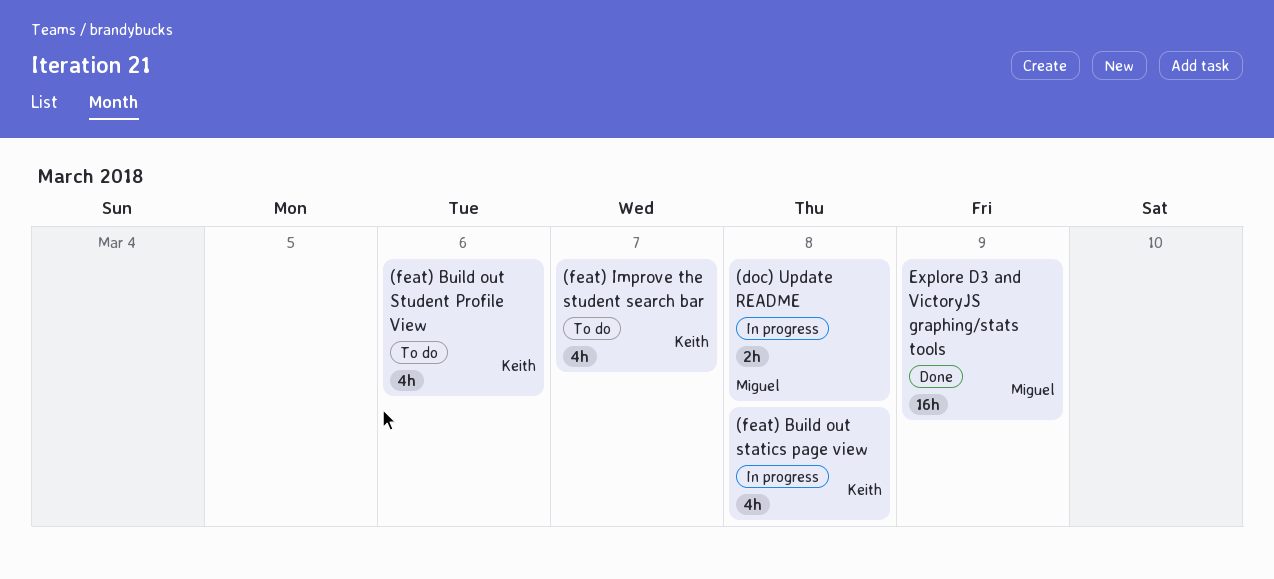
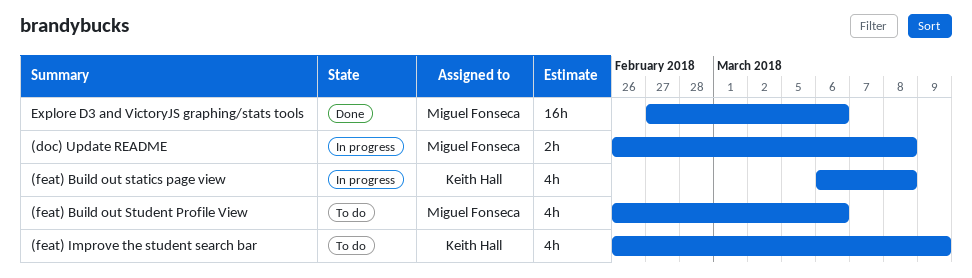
(feat) Build out Student Profile View, owner: Keith Hall -> Miguel Fonseca
(feat) Improve the student search bar, due: Mar 7 -> Mar 9
Explore D3 and VictoryJS graphing/stats tools, due: Mar 9 -> Mar 6

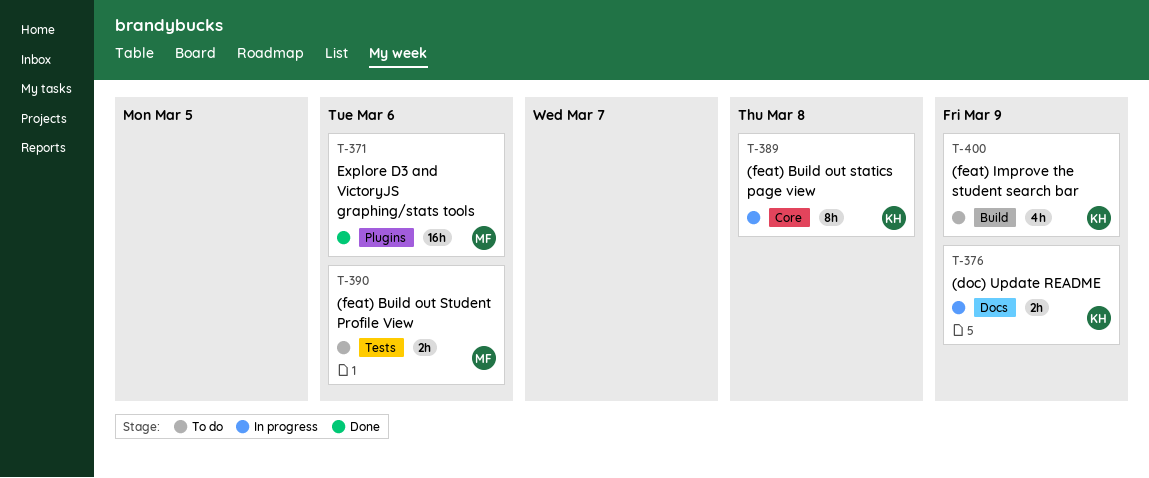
(doc) Update README, owner: Miguel Fonseca -> Keith Hall
(doc) Update README, due: Mar 8 -> Mar 9
(feat) Build out statics page view, estimate: 4h -> 8h
(feat) Build out Student Profile View, estimate: 4h -> 2h

